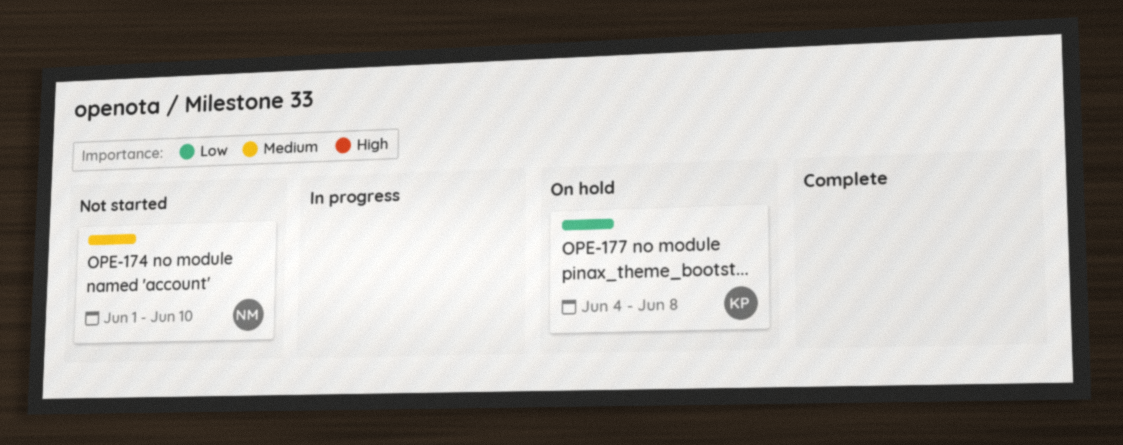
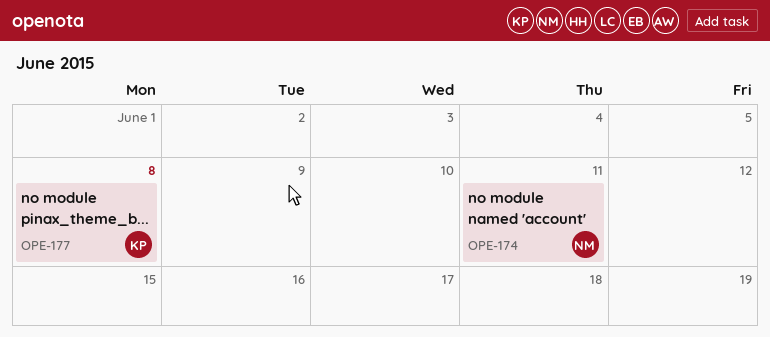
OPE-174, due: Jun 10 -> Jun 11

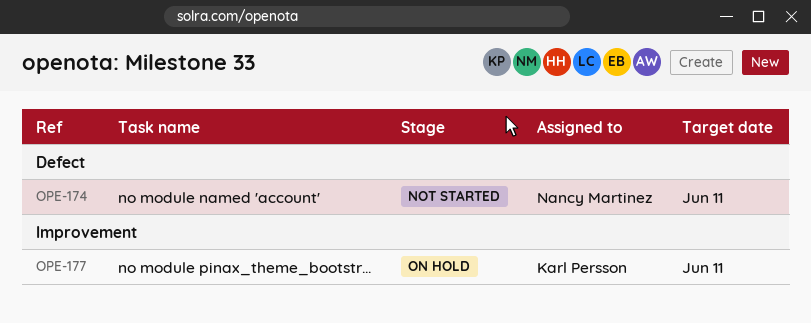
OPE-177, due: Jun 8 -> Jun 11

